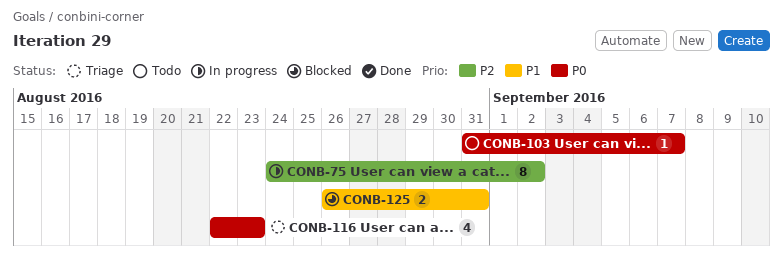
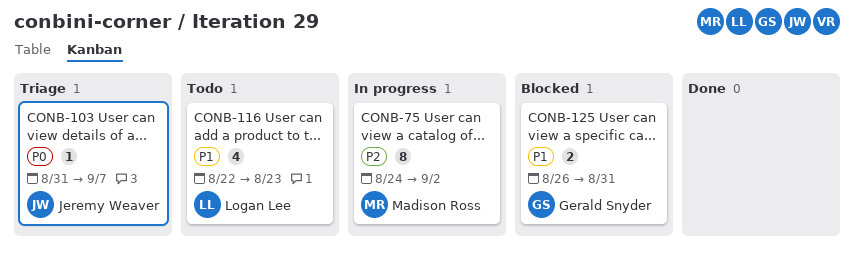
CONB-103, status: Todo -> Triage
CONB-116, status: Triage -> Todo
CONB-116, priority: P0 -> P1

